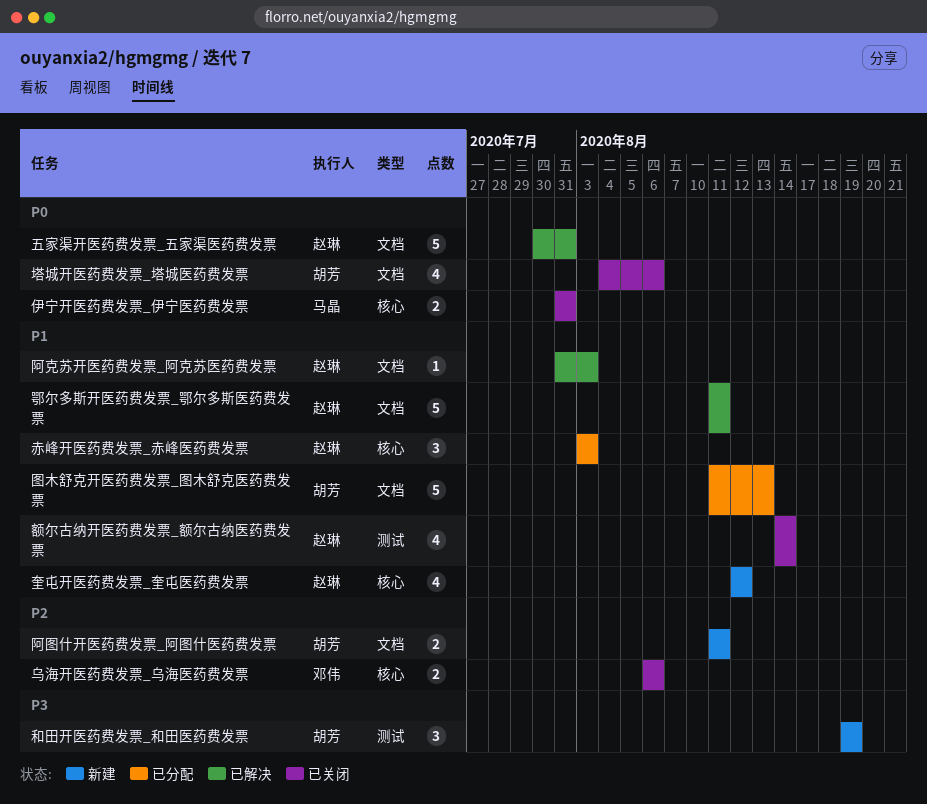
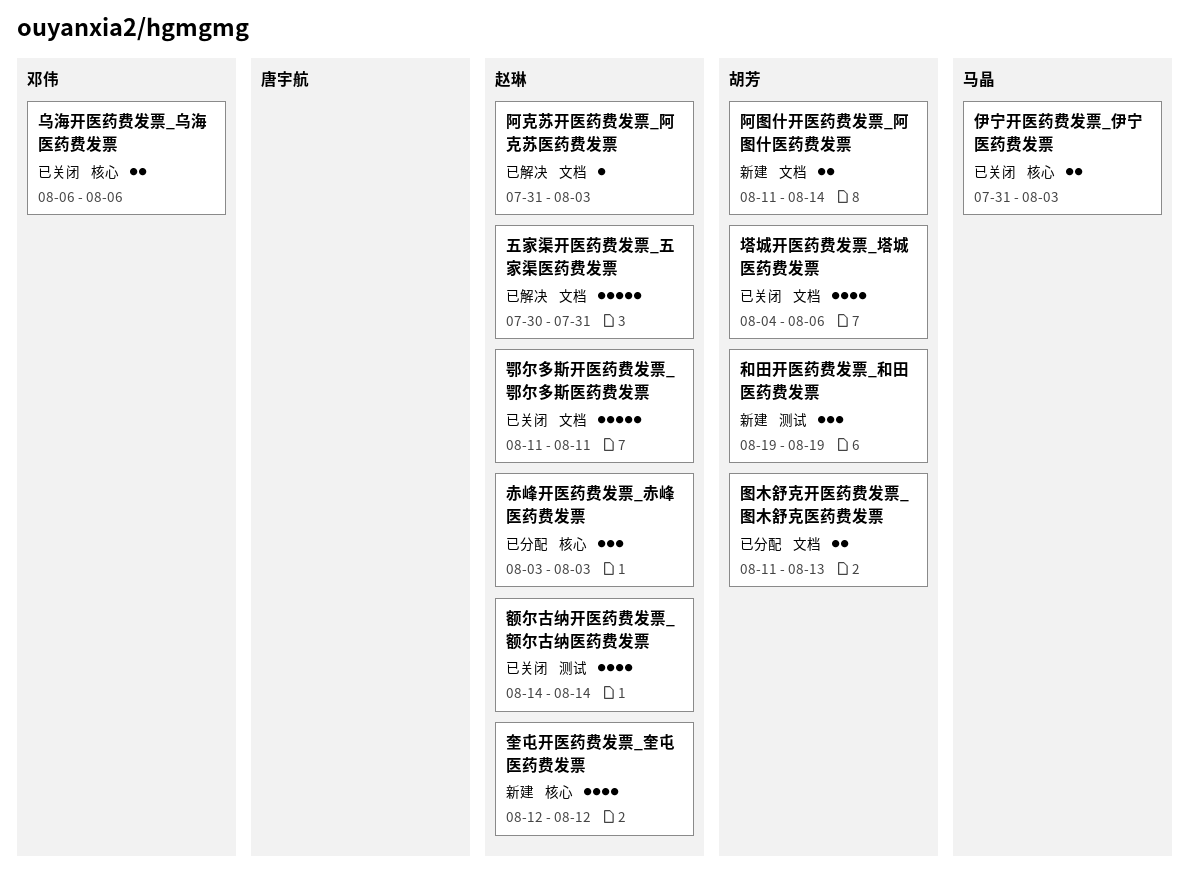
伊宁开医药费发票_伊宁医药费发票, due: Jul 31 -> Aug 3
图木舒克开医药费发票_图木舒克医药费发票, estimate: 5 -> 2
鄂尔多斯开医药费发票_鄂尔多斯医药费发票, status: 已解决 -> 已关闭
阿图什开医药费发票_阿图什医药费发票, due: Aug 11 -> Aug 14

